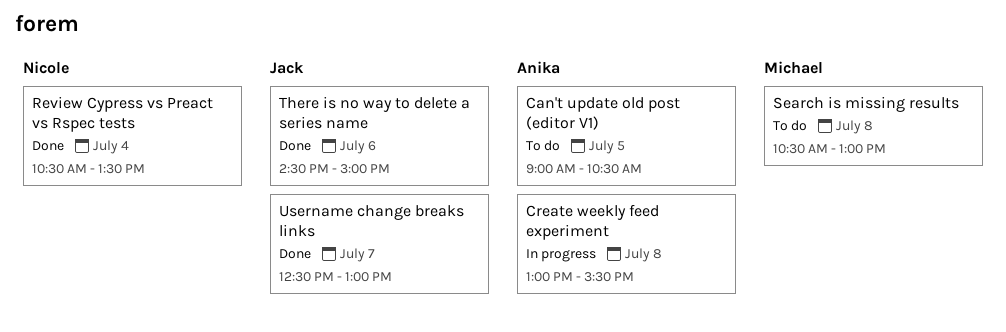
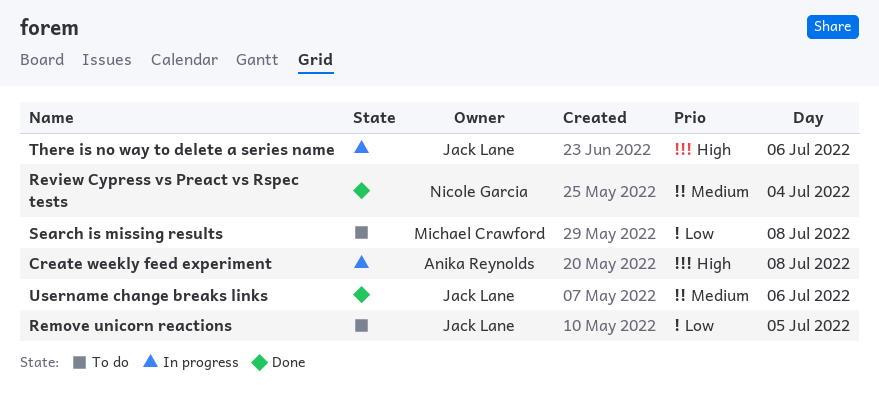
Can't update old post (editor V1): present -> none
Remove unicorn reactions: none -> present
There is no way to delete a series name, status: Done -> In progress
Username change breaks links, day: Jul 7 -> Jul 6

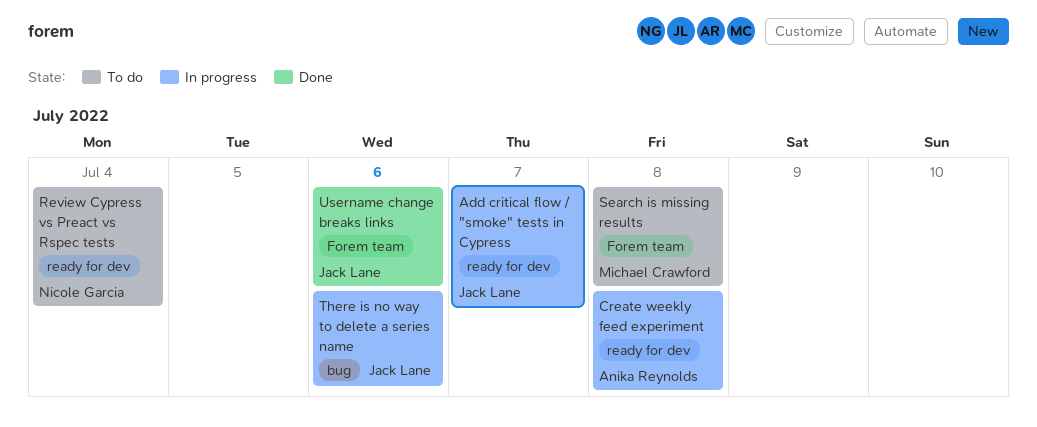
Add critical flow / "smoke" tests in Cypress: none -> present
Remove unicorn reactions: present -> none
Review Cypress vs Preact vs Rspec tests, status: Done -> To do

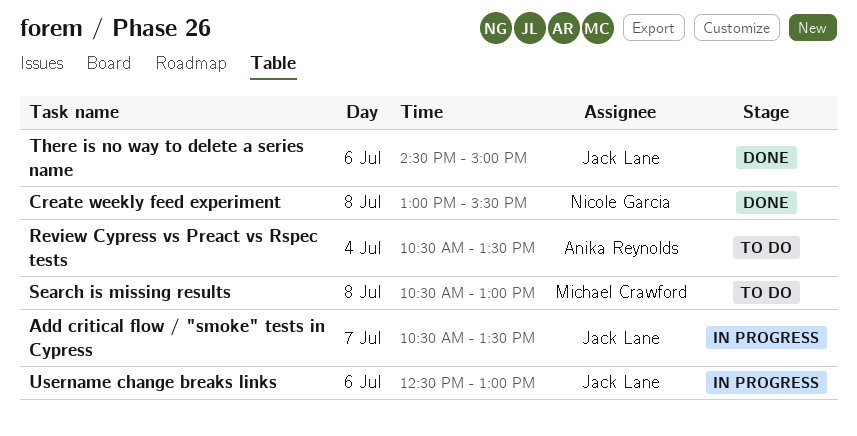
Create weekly feed experiment, status: In progress -> Done
Create weekly feed experiment, owner: Anika Reynolds -> Nicole Garcia
Review Cypress vs Preact vs Rspec tests, owner: Nicole Garcia -> Anika Reynolds
There is no way to delete a series name, status: In progress -> Done
Username change breaks links, status: Done -> In progress

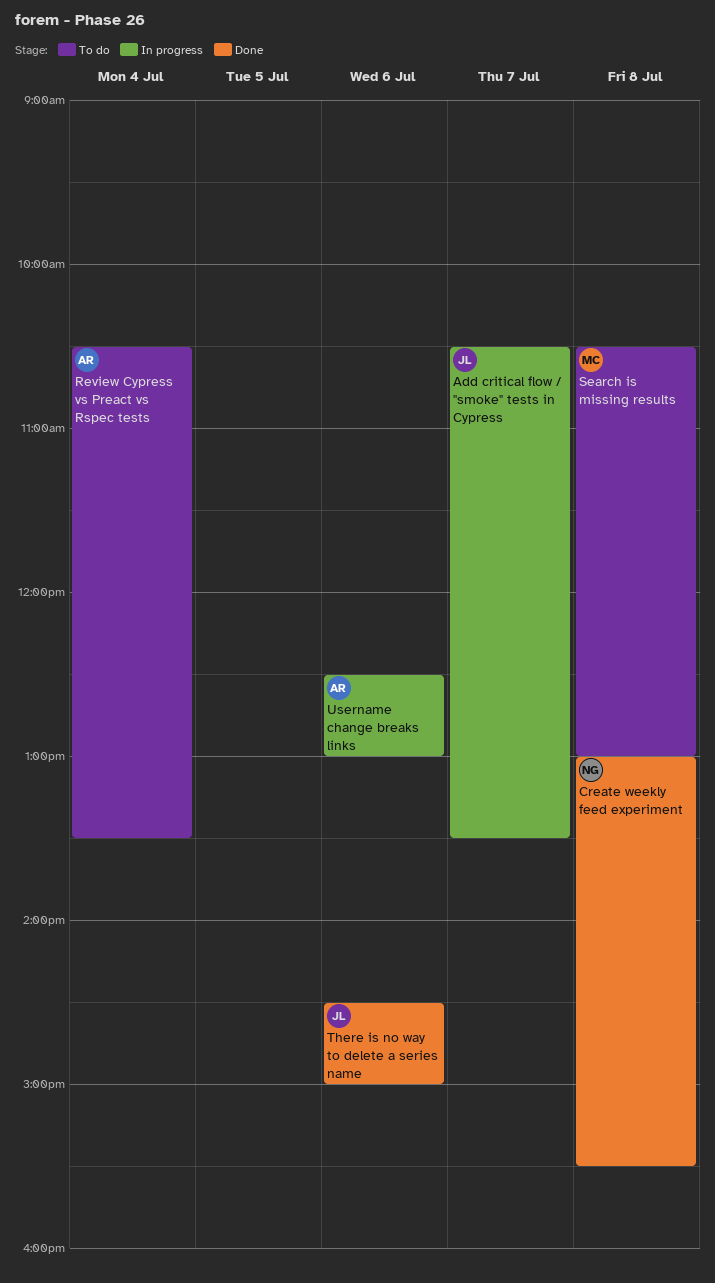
Username change breaks links, owner: Jack Lane -> Anika Reynolds

